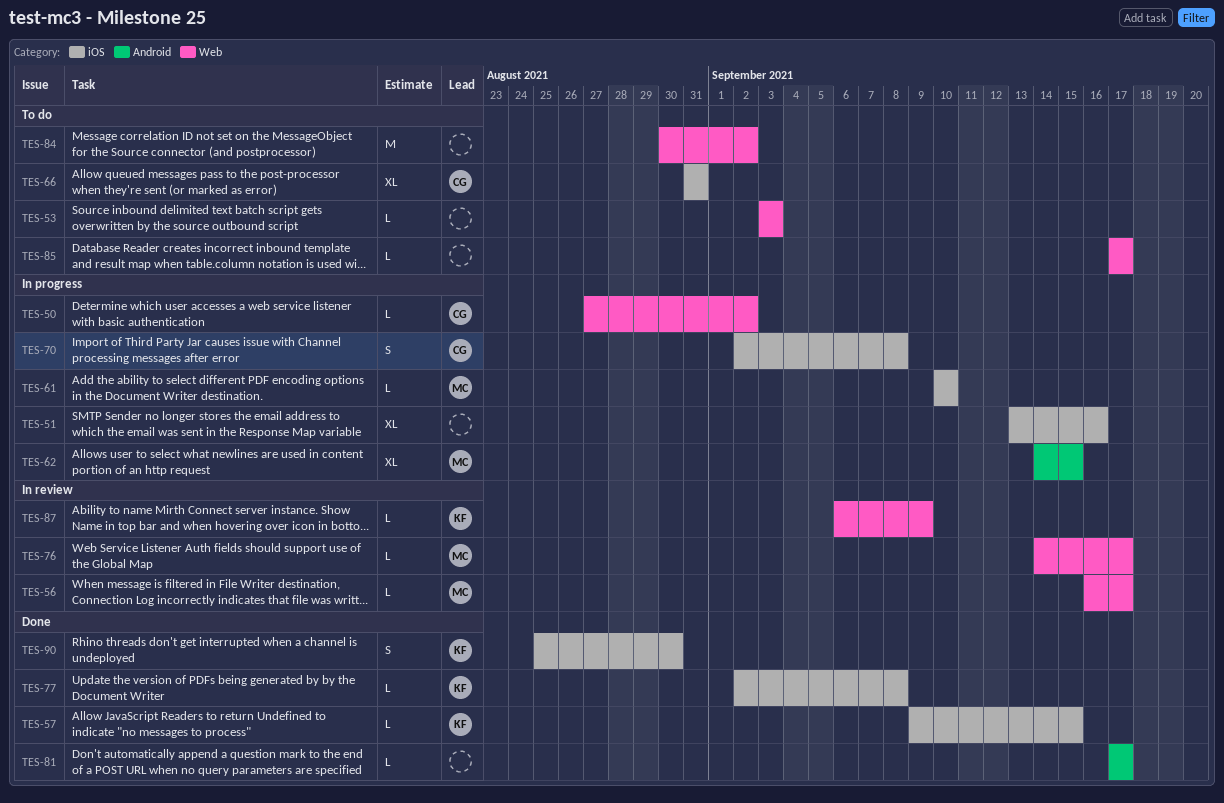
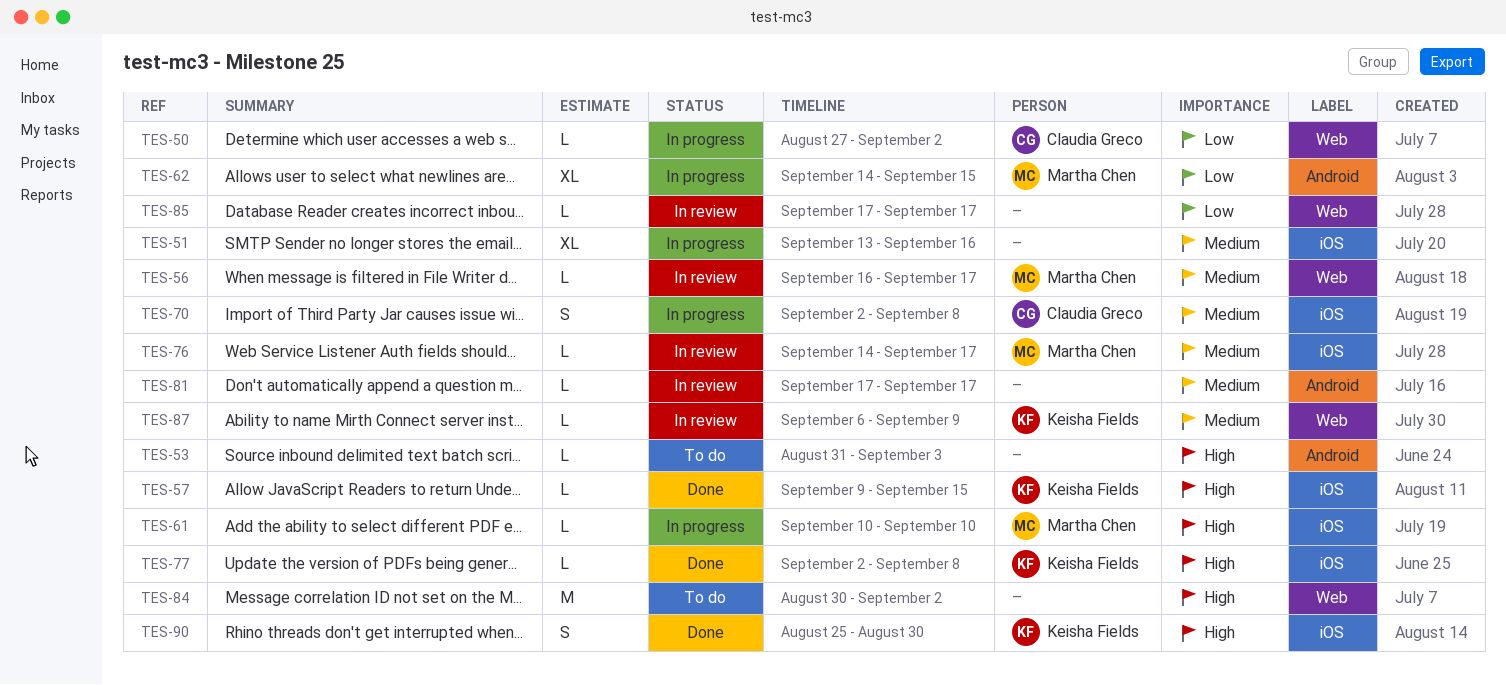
TES-53, label: Web -> Android
TES-53, start: Sep 3 -> Aug 31
TES-66: present -> none
TES-76, label: Web -> iOS
TES-81, status: Done -> In review
TES-85, status: To do -> In review

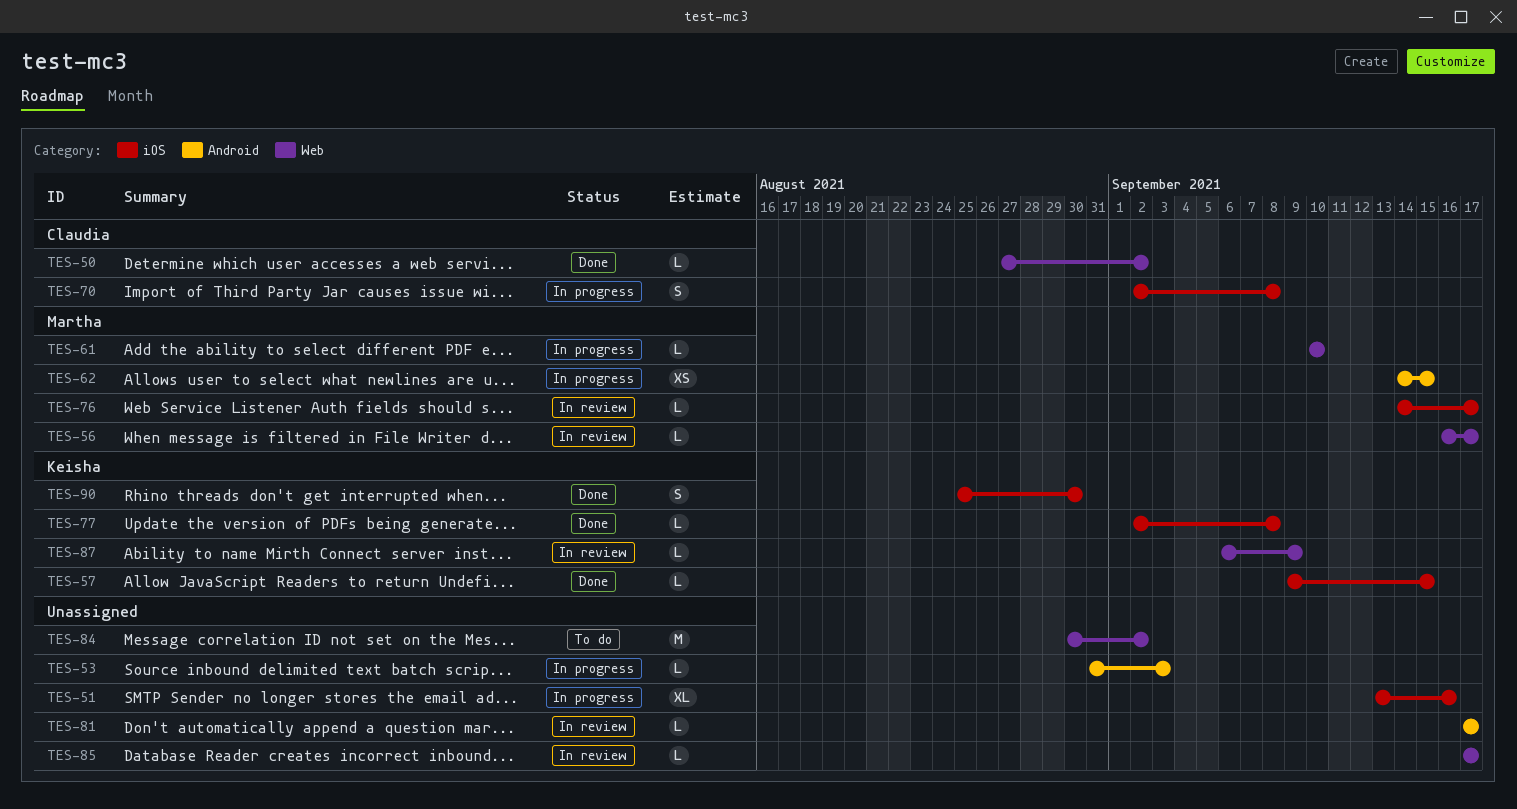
TES-50, status: In progress -> Done
TES-53, status: To do -> In progress
TES-61, label: iOS -> Web
TES-62, estimate: XL -> XS

